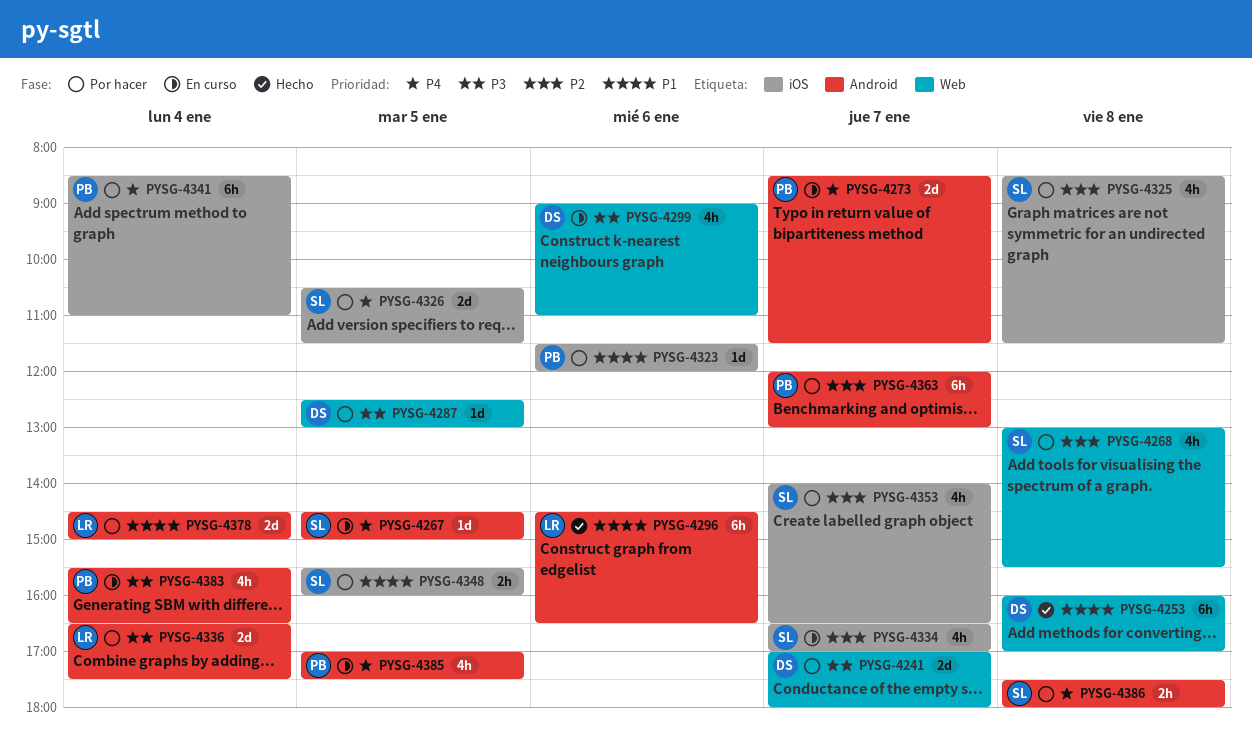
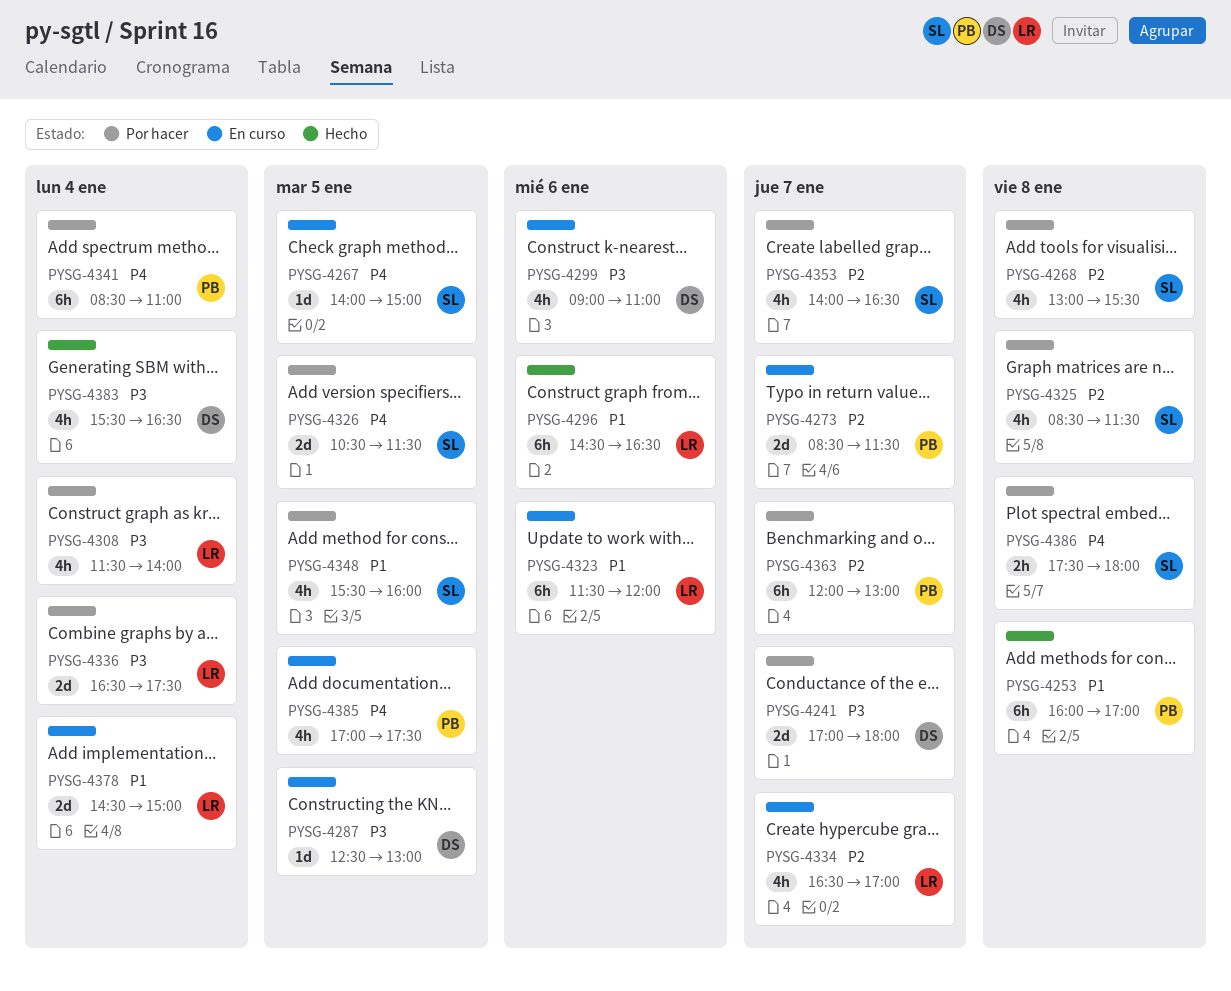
PYSG-4253, owner: DS -> PB
PYSG-4267, begins: 14:30 -> 14:00
PYSG-4273, priority: P4 -> P2
PYSG-4287, status: Por hacer -> En curso
PYSG-4308: none -> present
PYSG-4323, status: Por hacer -> En curso
PYSG-4323, owner: PB -> LR
PYSG-4323, estimate: 1d -> 6h
PYSG-4334, owner: SL -> LR
PYSG-4348, estimate: 2h -> 4h
PYSG-4378, status: Por hacer -> En curso
PYSG-4383, status: En curso -> Hecho
PYSG-4383, owner: PB -> DS

